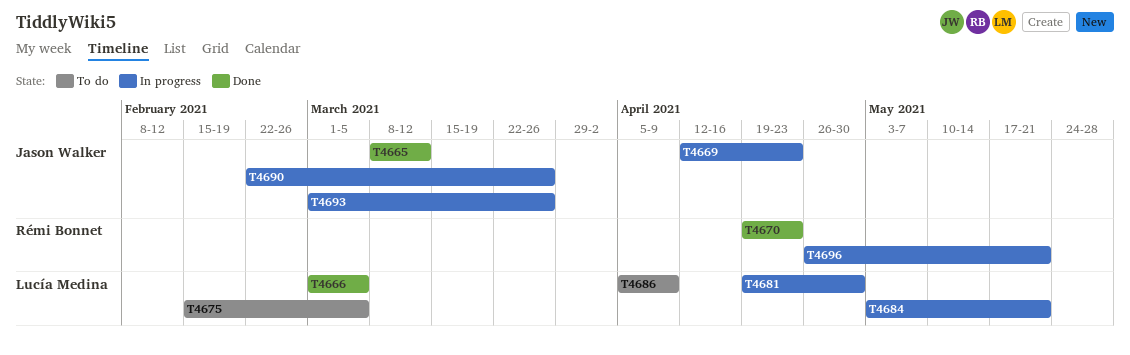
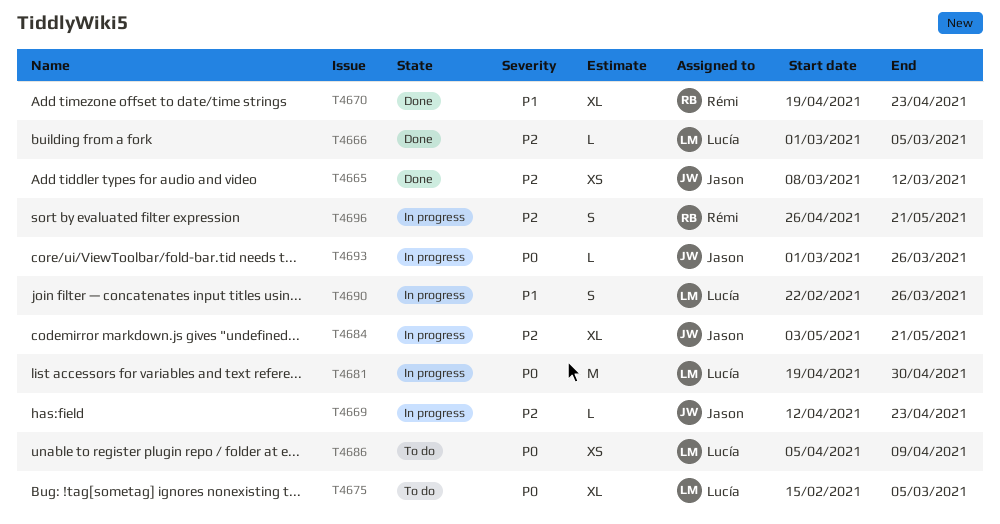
T4684, owner: Lucía Medina -> Jason Walker
T4690, owner: Jason Walker -> Lucía Medina

